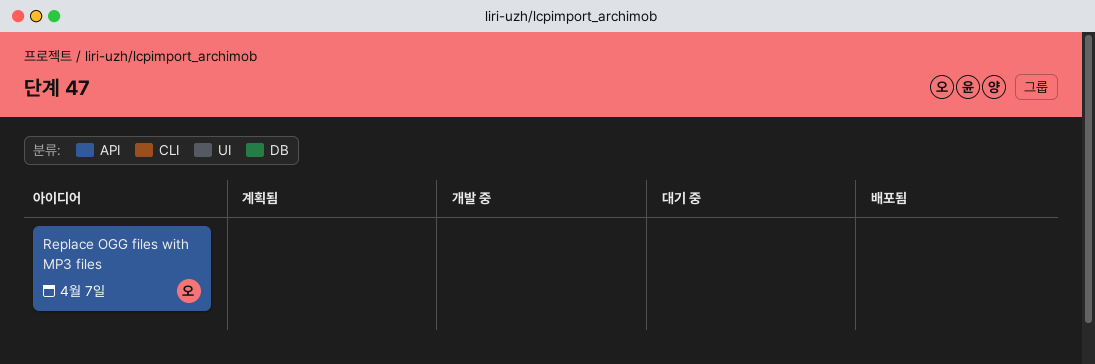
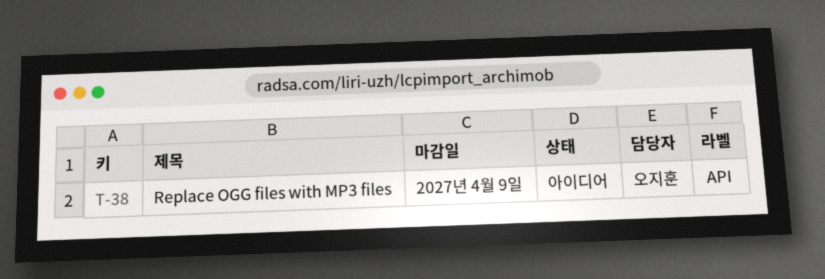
Replace OGG files with MP3 files, due: Apr 7 -> Apr 9

